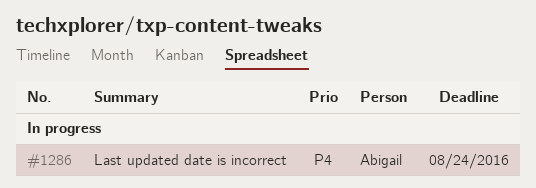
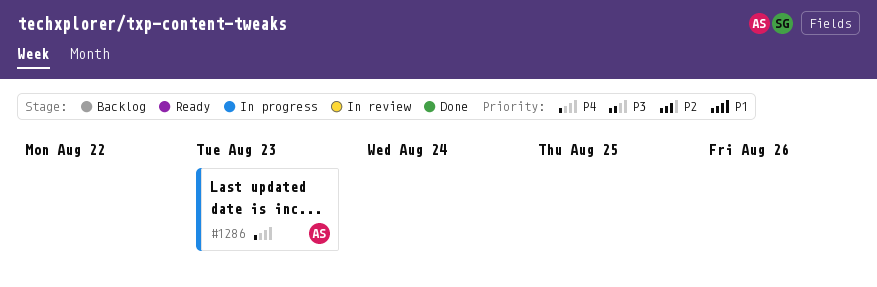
#1286, due: Aug 24 -> Aug 23

